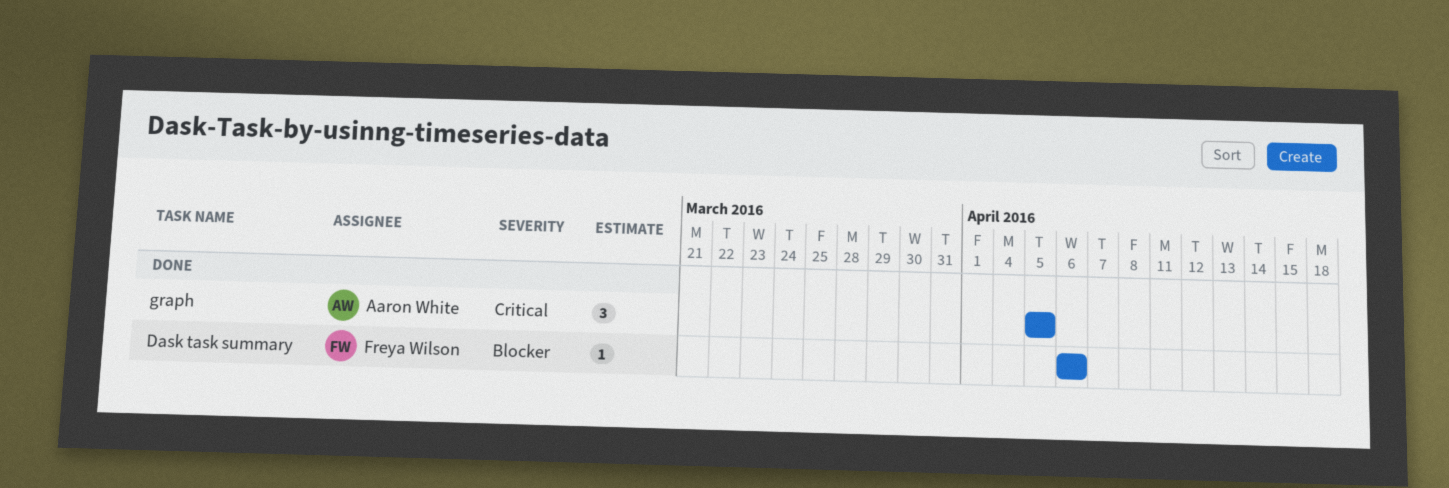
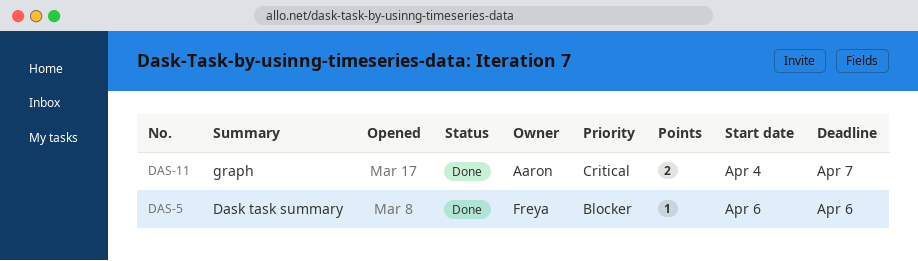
graph, estimate: 3 -> 2
graph, start: Apr 5 -> Apr 4
graph, due: Apr 5 -> Apr 7

